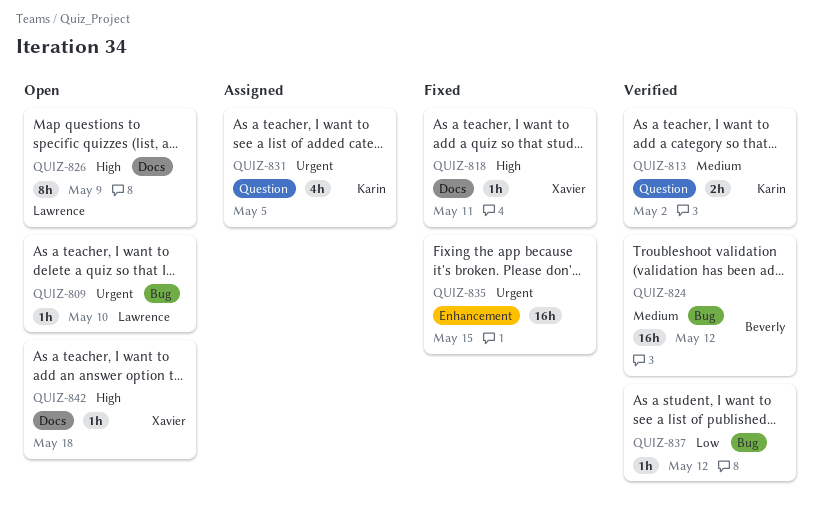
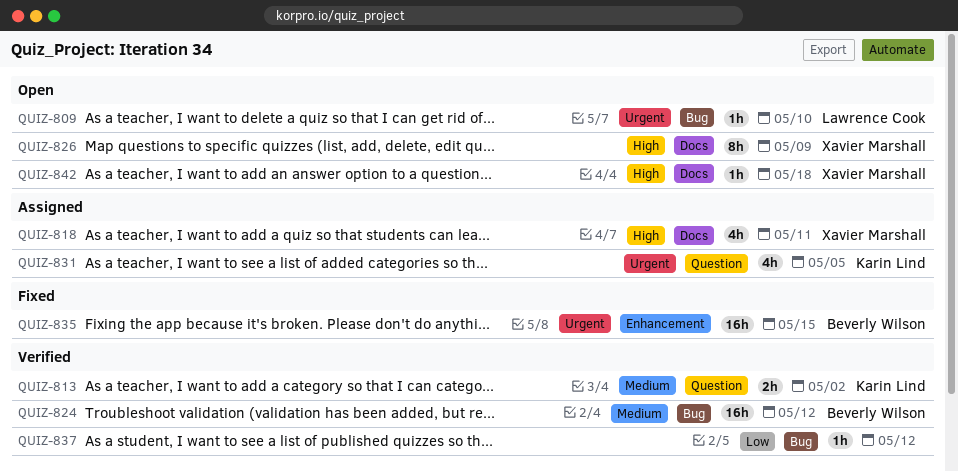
QUIZ-818, status: Fixed -> Assigned
QUIZ-818, estimate: 1h -> 4h
QUIZ-826, owner: Lawrence Cook -> Xavier Marshall
QUIZ-835, owner: none -> Beverly Wilson

